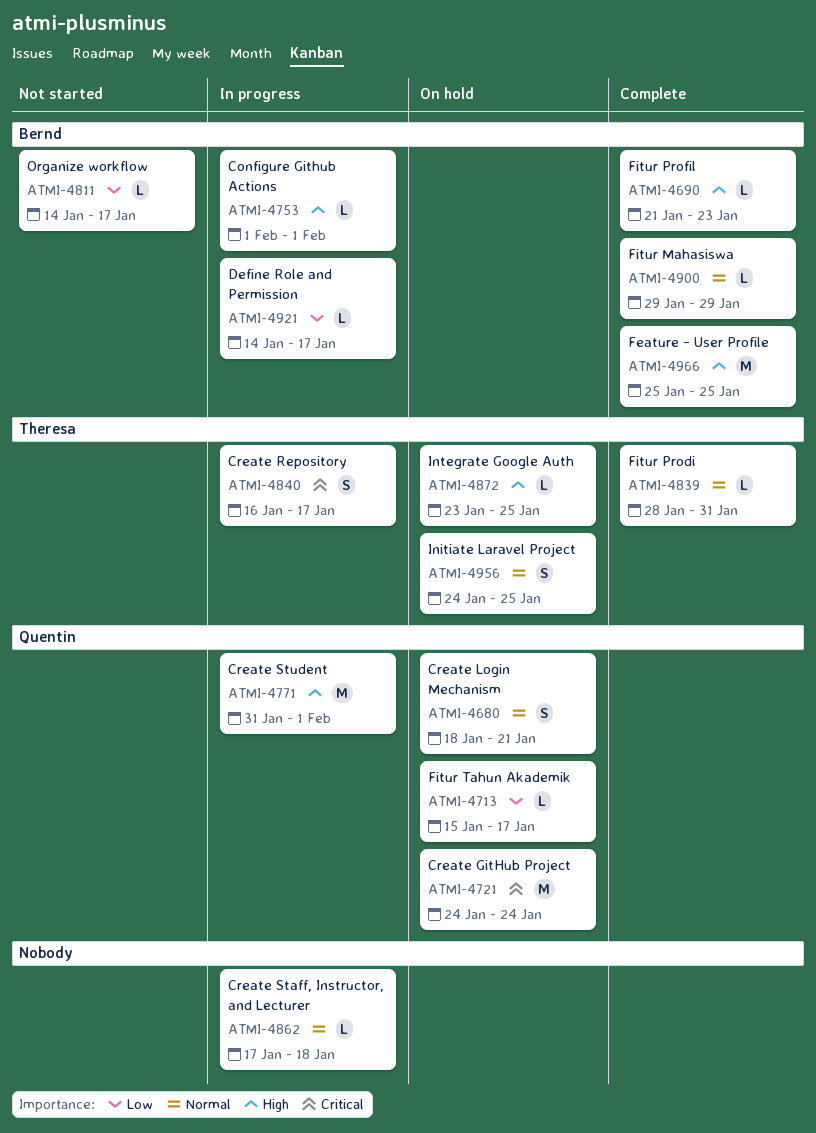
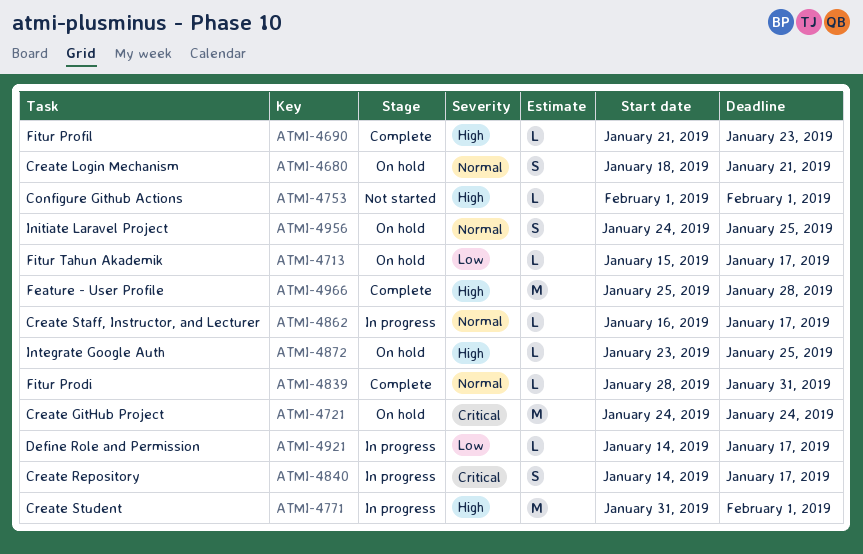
ATMI-4753, status: In progress -> Not started
ATMI-4811: present -> none
ATMI-4840, start: Jan 16 -> Jan 14
ATMI-4862, start: Jan 17 -> Jan 16
ATMI-4862, due: Jan 18 -> Jan 17
ATMI-4900: present -> none
ATMI-4966, due: Jan 25 -> Jan 28

